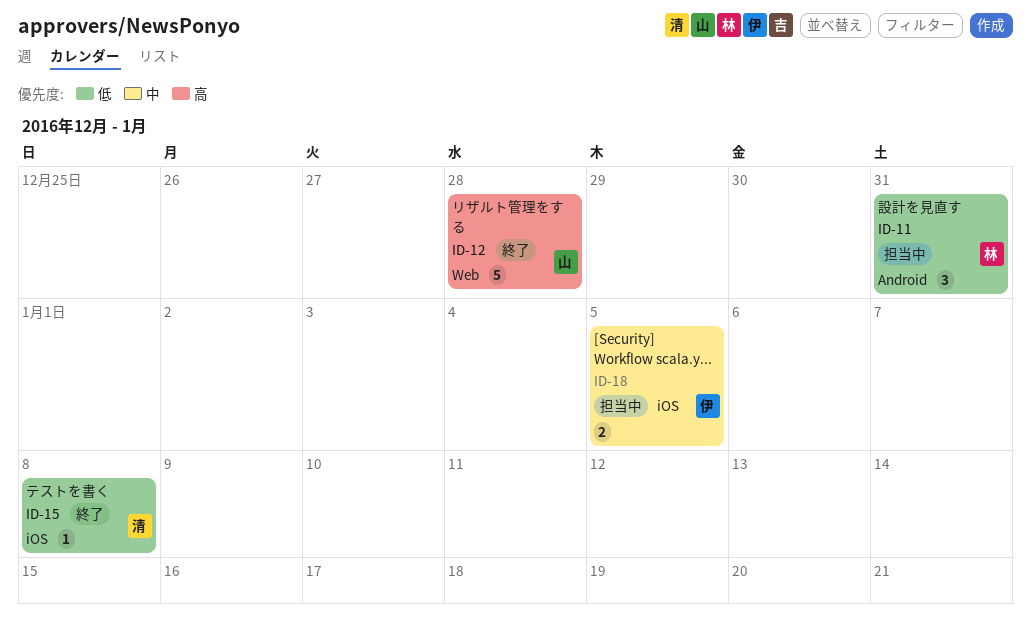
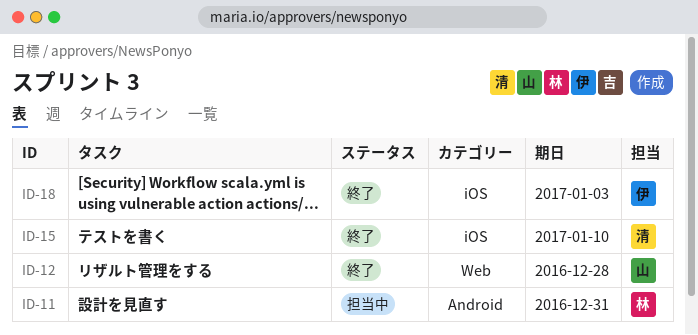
ID-15, due: Jan 8 -> Jan 10
ID-18, status: 担当中 -> 終了
ID-18, due: Jan 5 -> Jan 3

